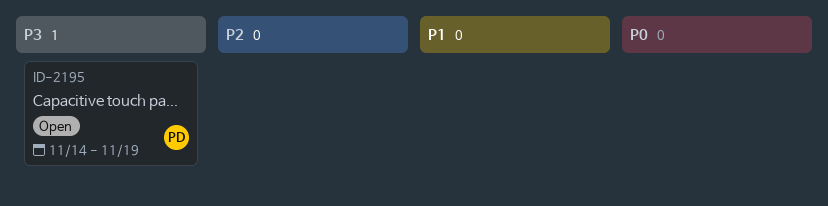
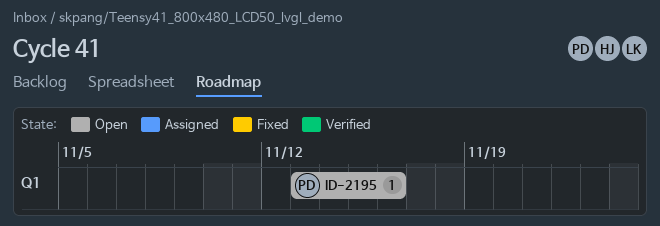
ID-2195, start: Nov 14 -> Nov 13
ID-2195, due: Nov 19 -> Nov 16

